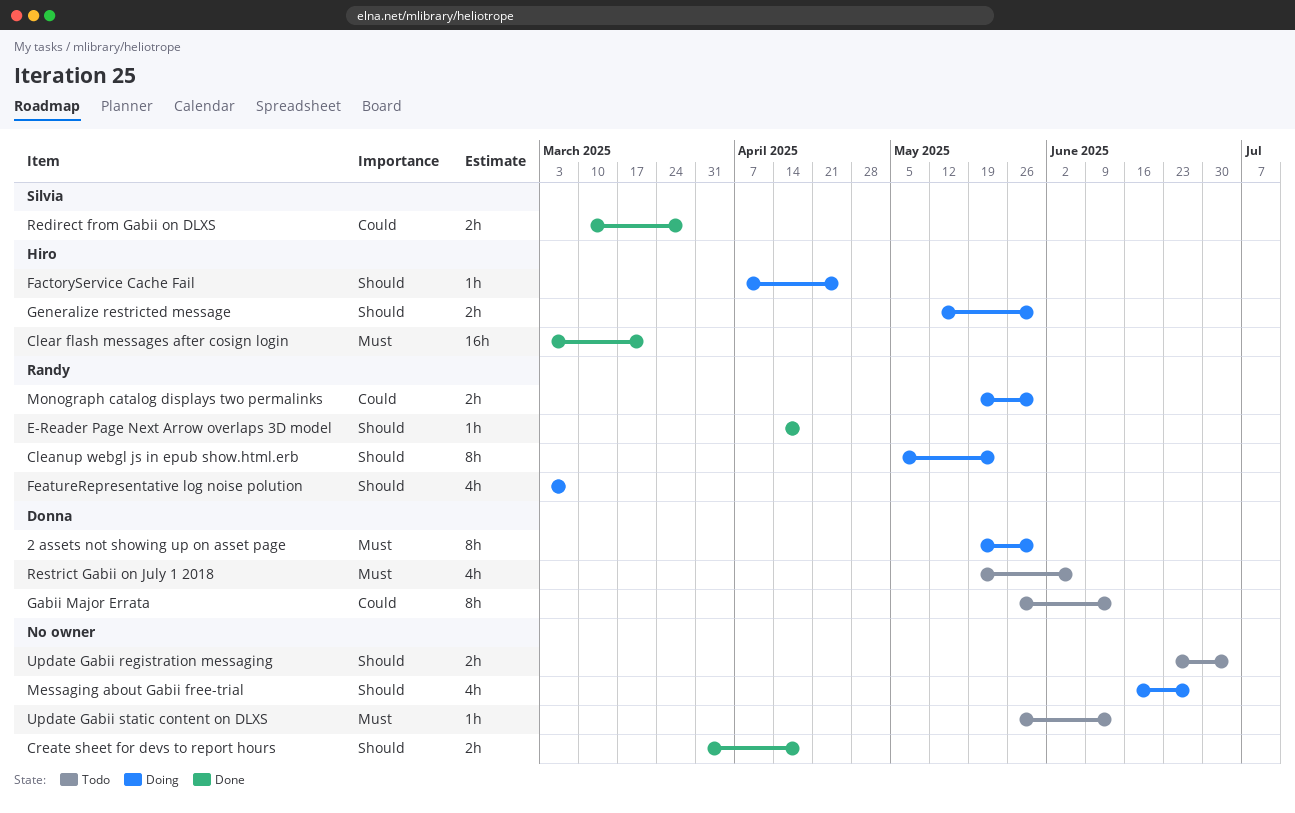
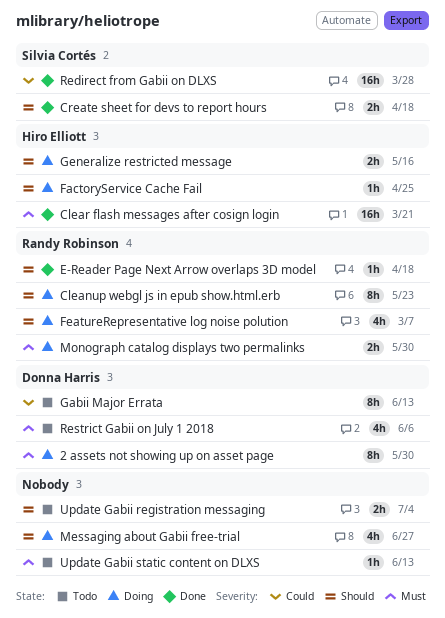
Create sheet for devs to report hours, owner: none -> Silvia Cortés
Generalize restricted message, due: May 30 -> May 16
Monograph catalog displays two permalinks, priority: Could -> Must
Redirect from Gabii on DLXS, estimate: 2h -> 16h

